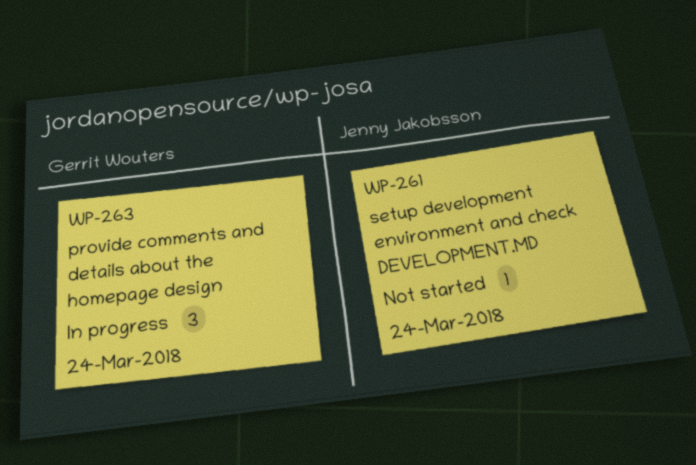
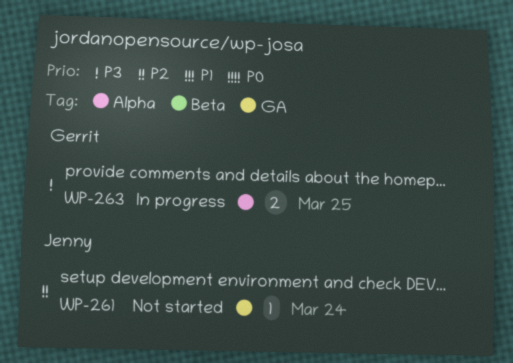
WP-263, estimate: 3 -> 2
WP-263, due: Mar 24 -> Mar 25

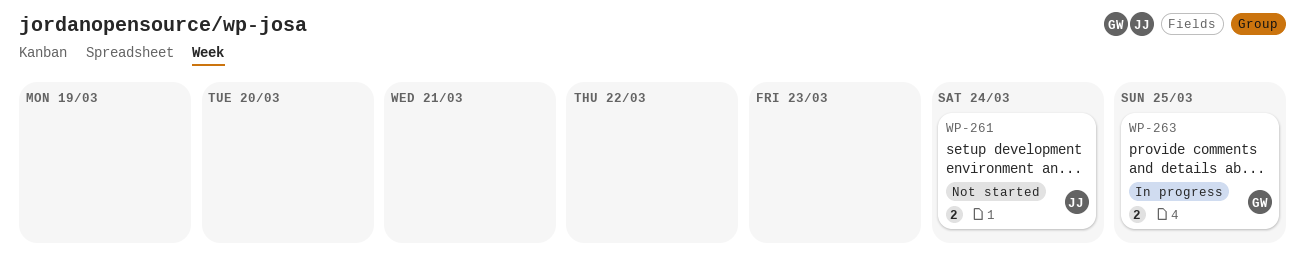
WP-261, estimate: 1 -> 2

